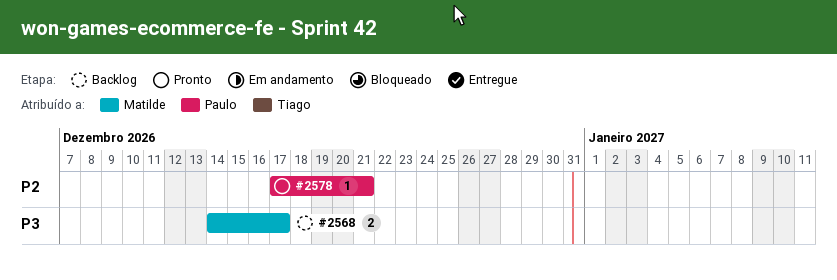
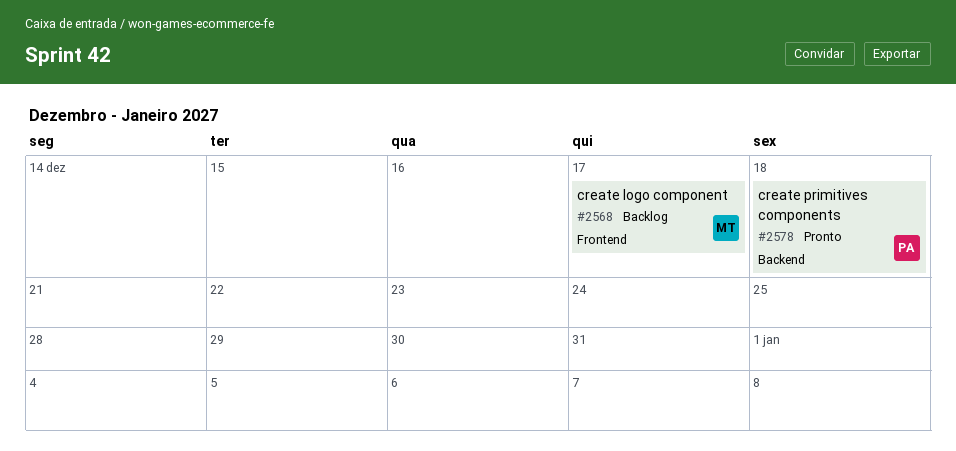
#2578, due: Dec 21 -> Dec 18

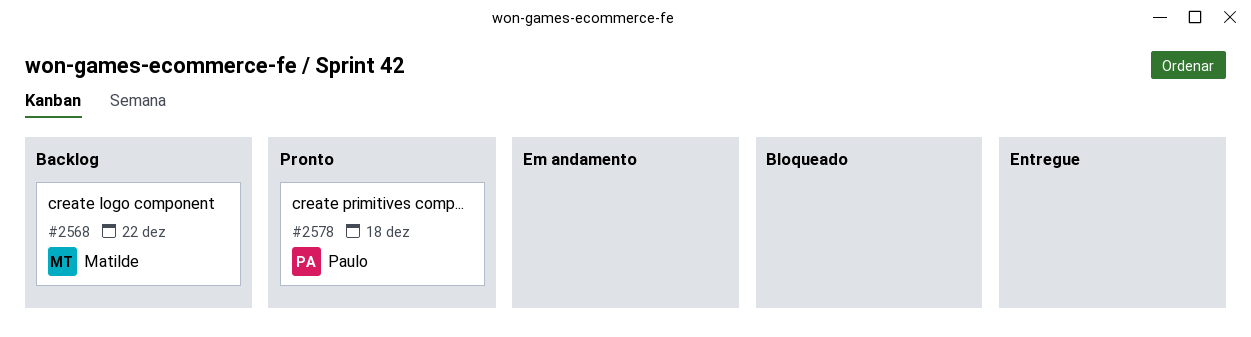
#2568, due: Dec 17 -> Dec 22

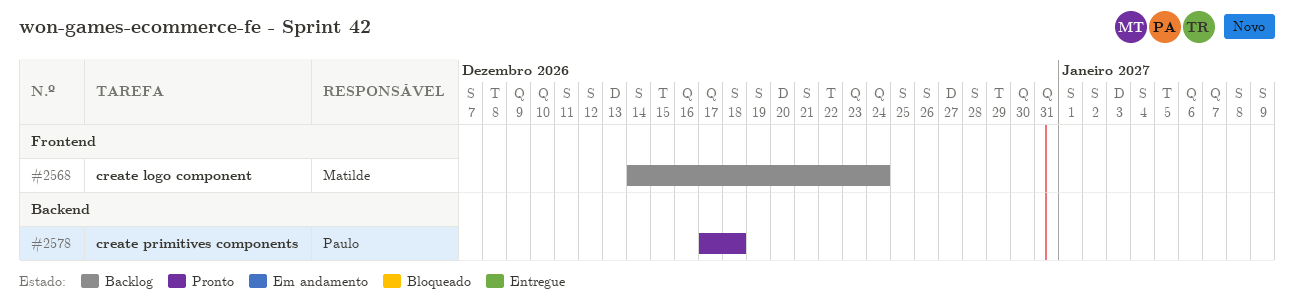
#2568, due: Dec 22 -> Dec 24

